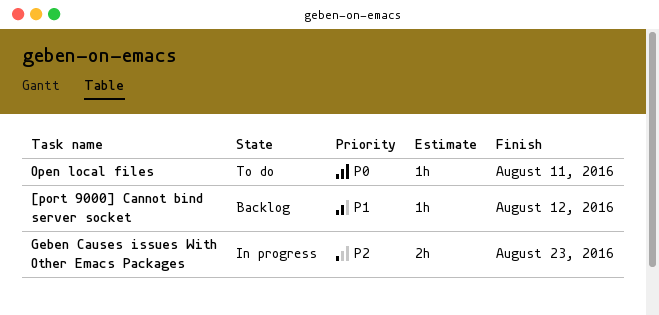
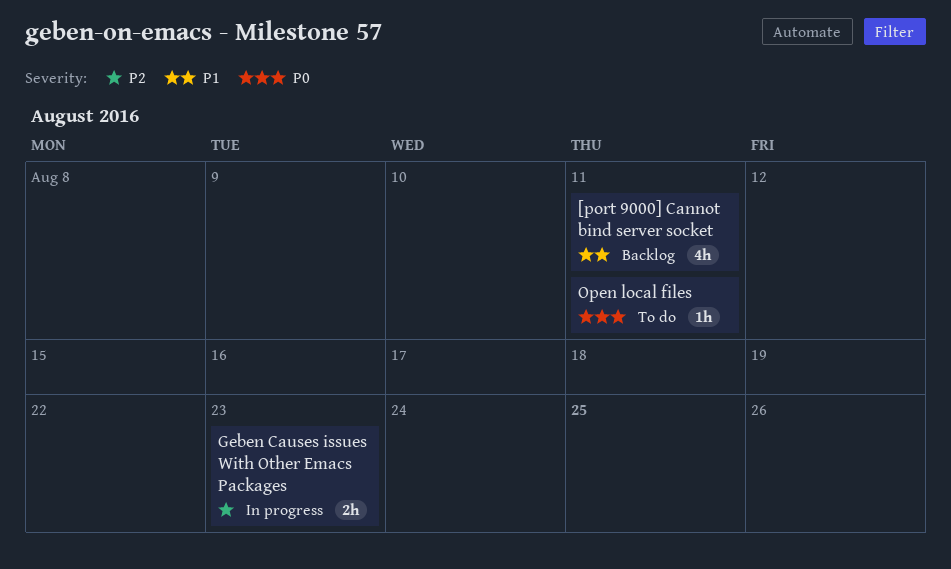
[port 9000] Cannot bind server socket, estimate: 1h -> 4h
[port 9000] Cannot bind server socket, due: Aug 12 -> Aug 11

